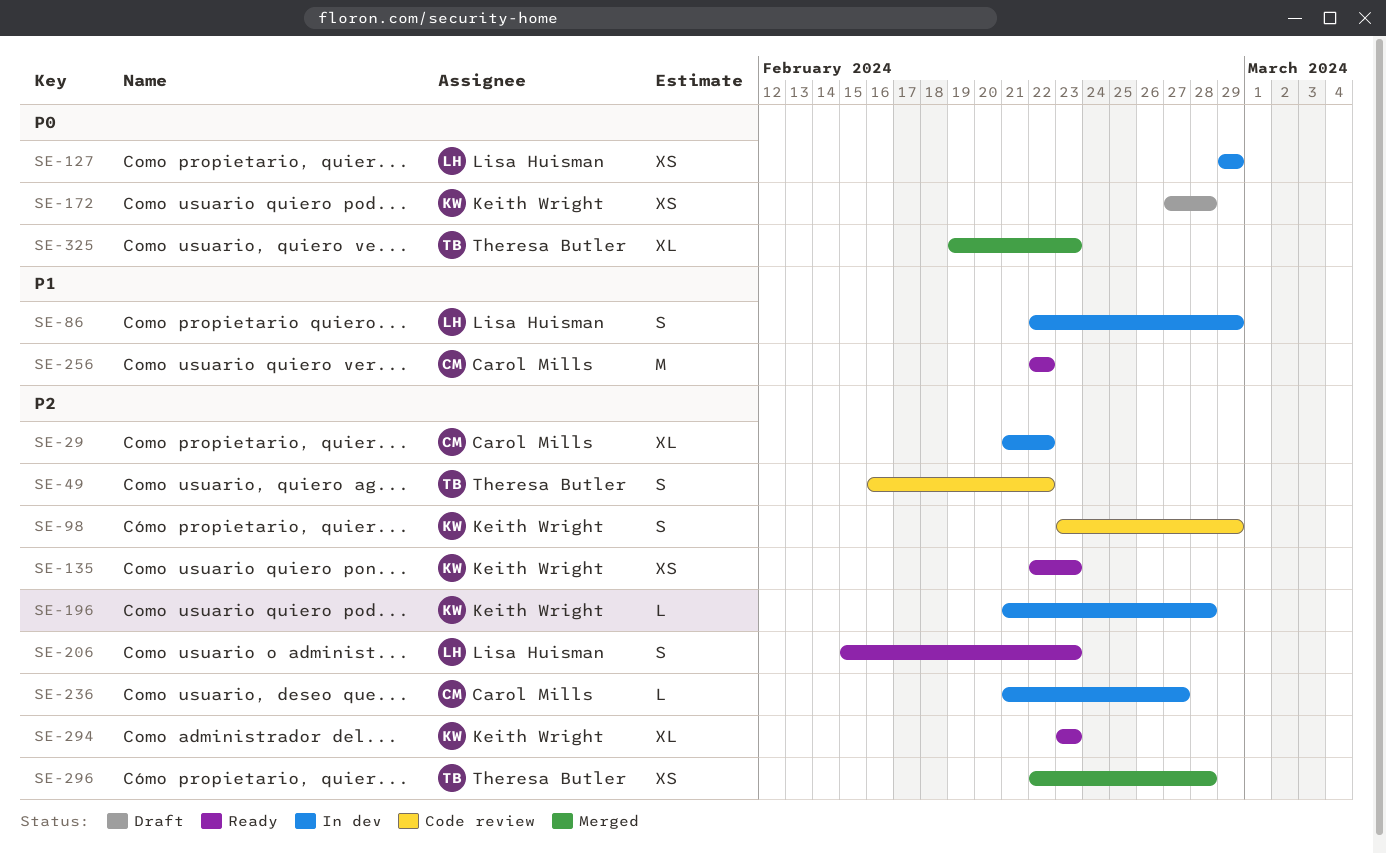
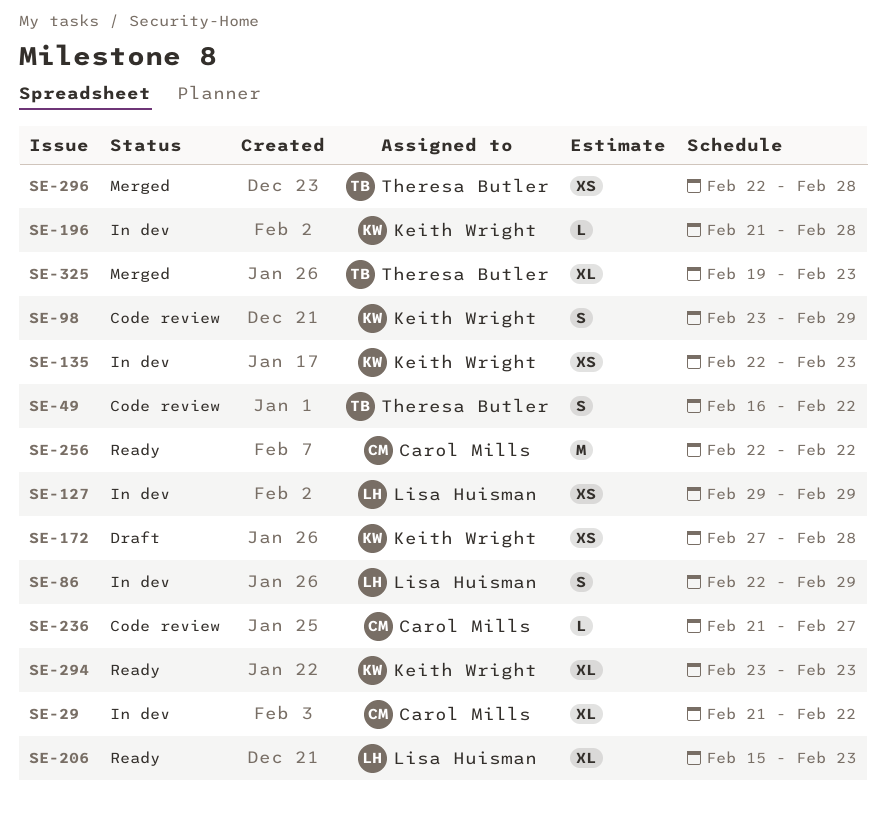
SE-135, status: Ready -> In dev
SE-206, estimate: S -> XL
SE-236, status: In dev -> Code review

